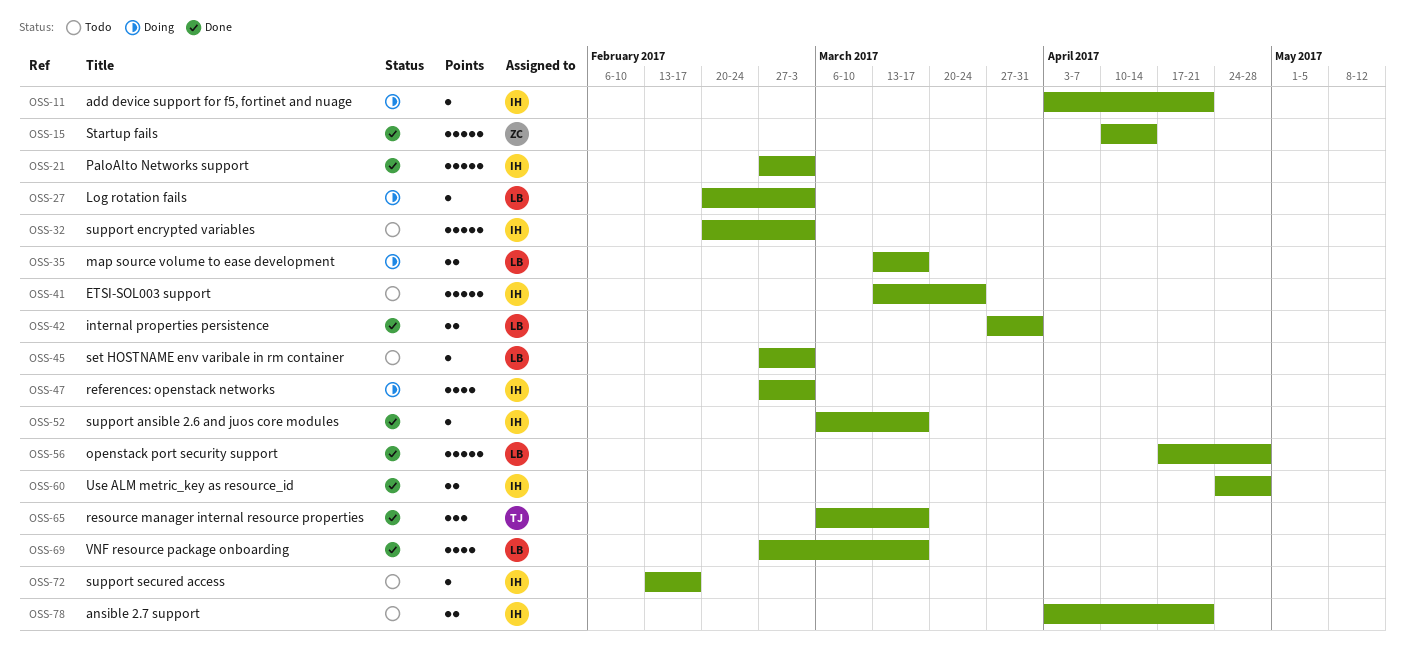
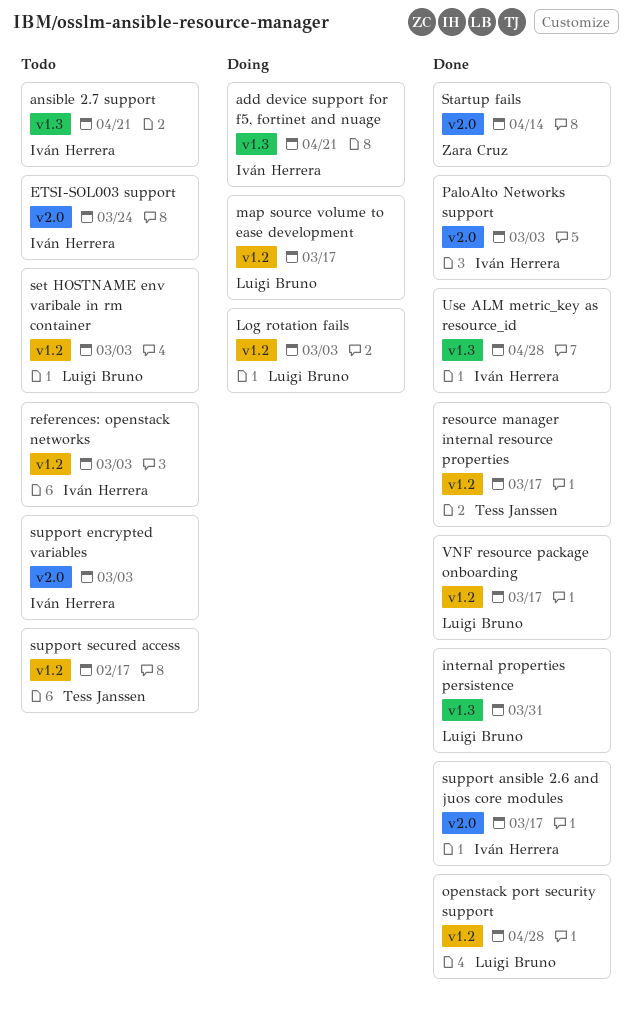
references: openstack networks, status: Doing -> Todo
support secured access, owner: Iván Herrera -> Tess Janssen

